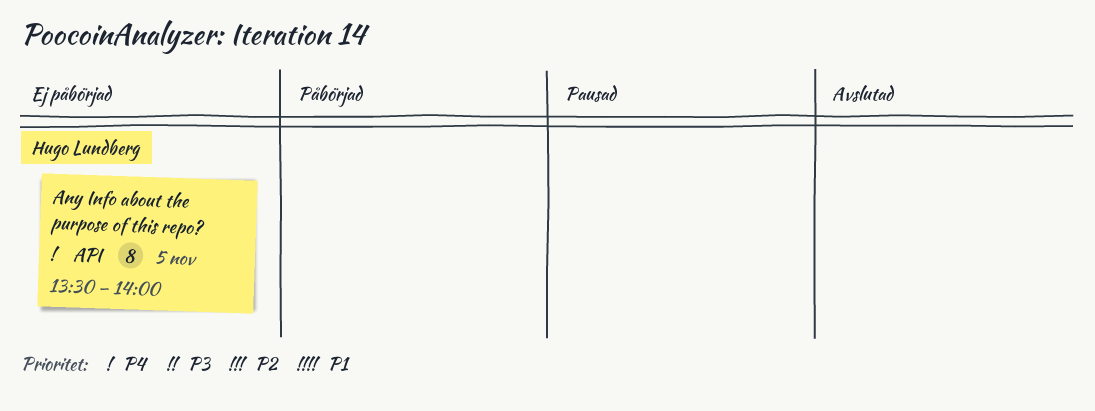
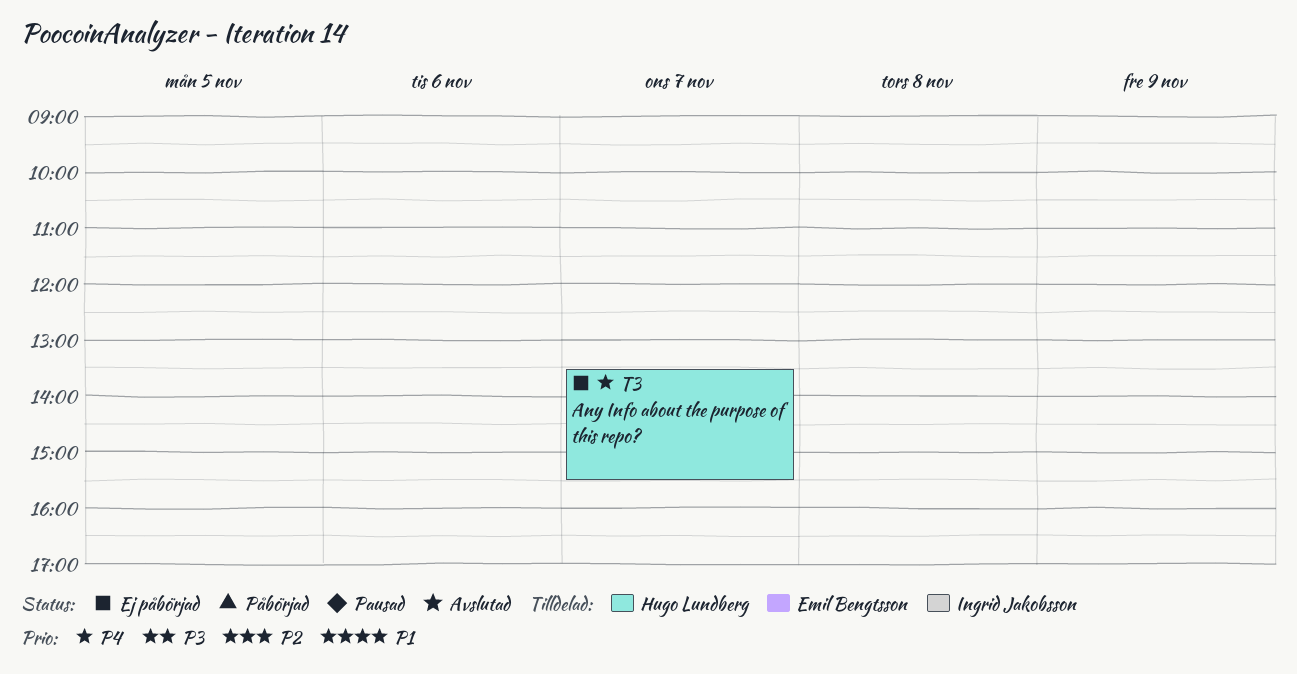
Any Info about the purpose of this repo?, day: Nov 5 -> Nov 7
Any Info about the purpose of this repo?, ends: 14:00 -> 15:30

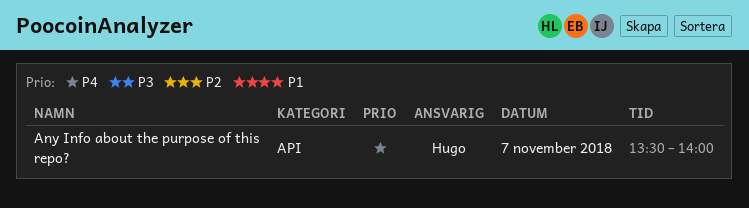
Any Info about the purpose of this repo?, ends: 15:30 -> 14:00

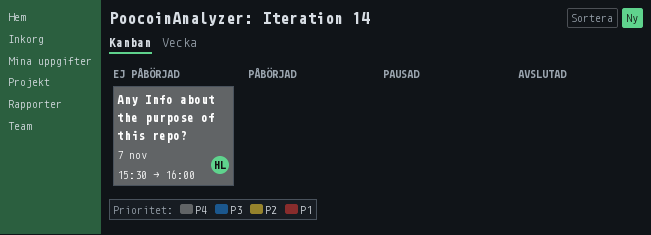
Any Info about the purpose of this repo?, begins: 13:30 -> 15:30
Any Info about the purpose of this repo?, ends: 14:00 -> 16:00

